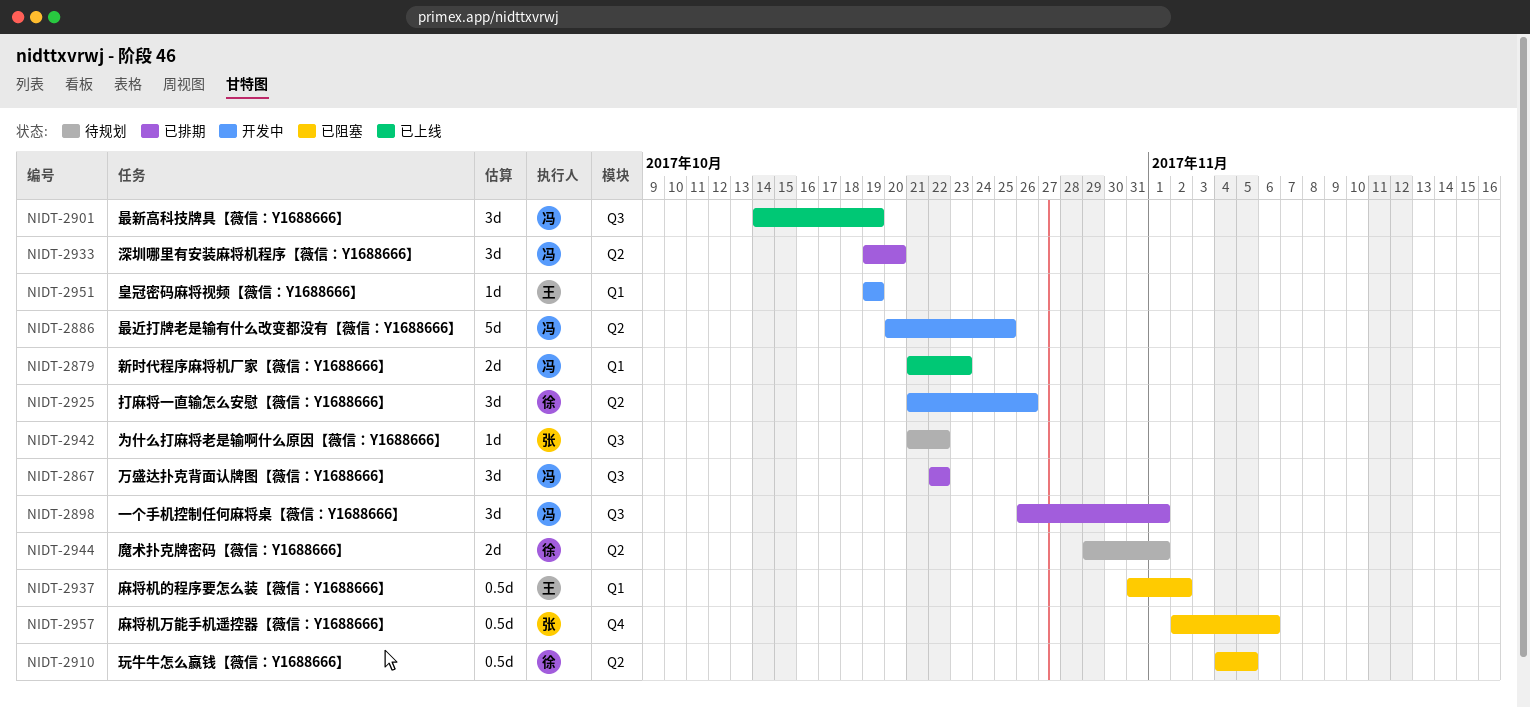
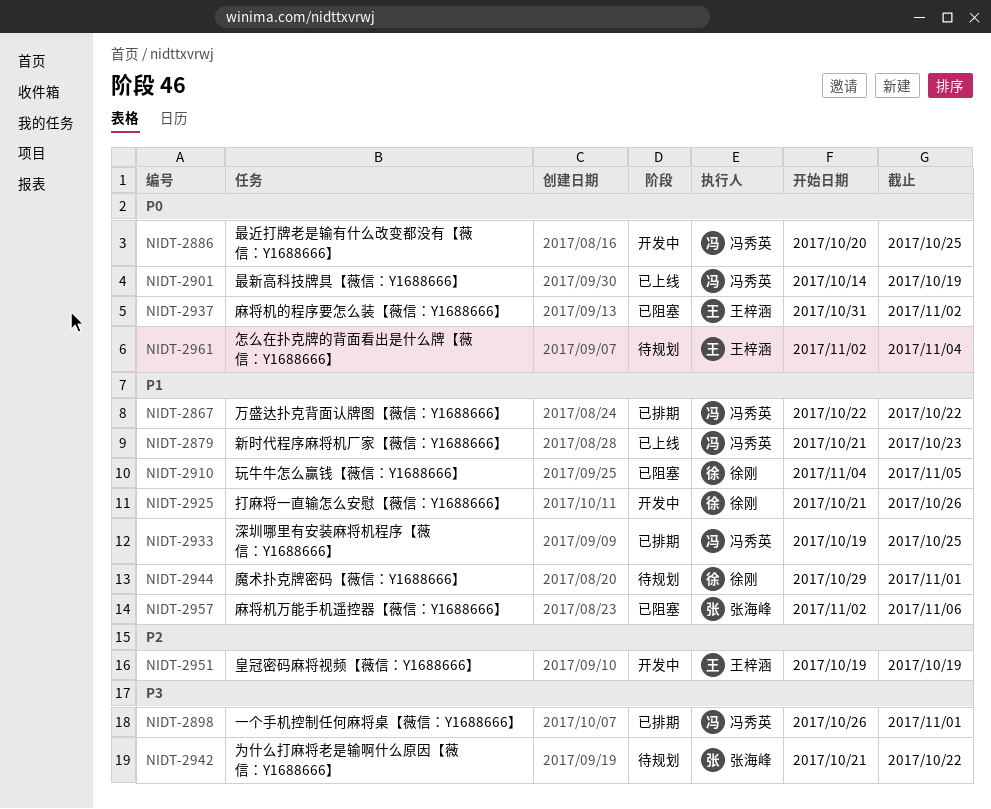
NIDT-2933, due: Oct 20 -> Oct 25
NIDT-2961: none -> present

